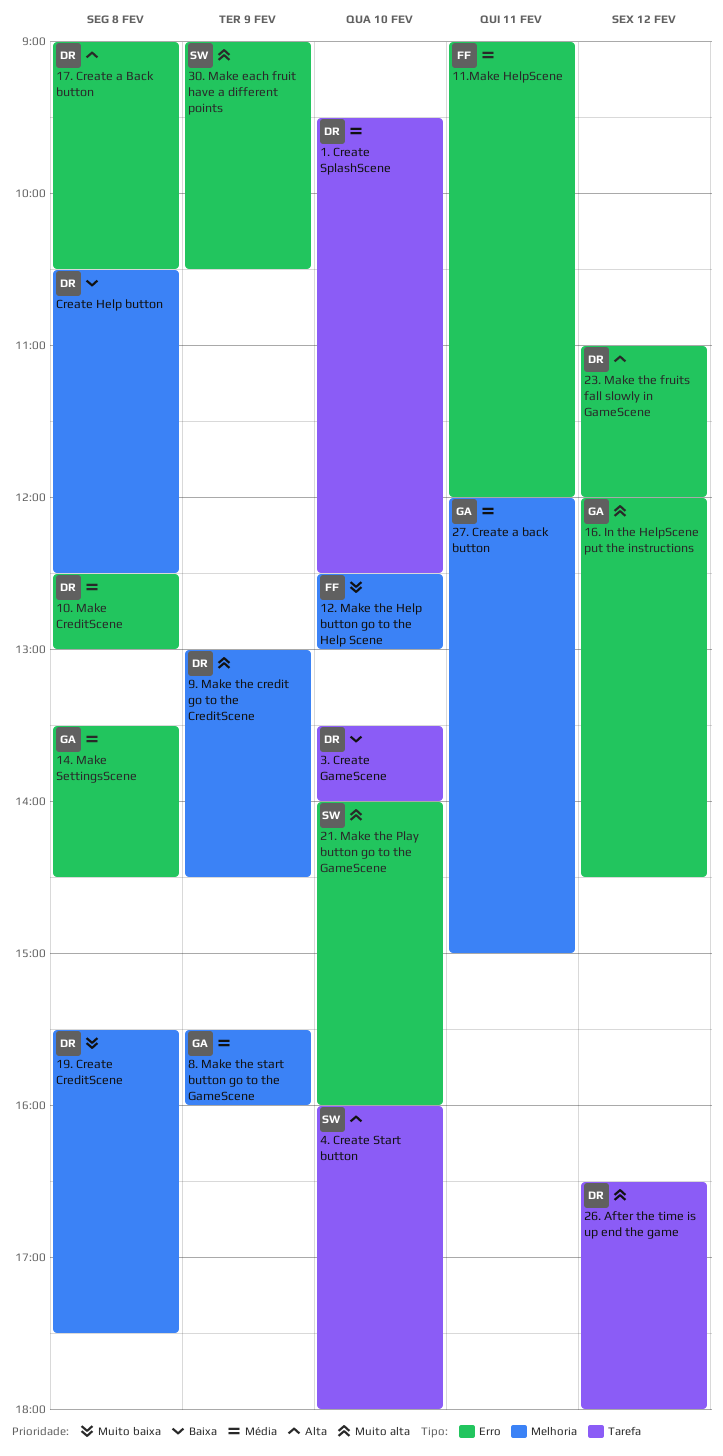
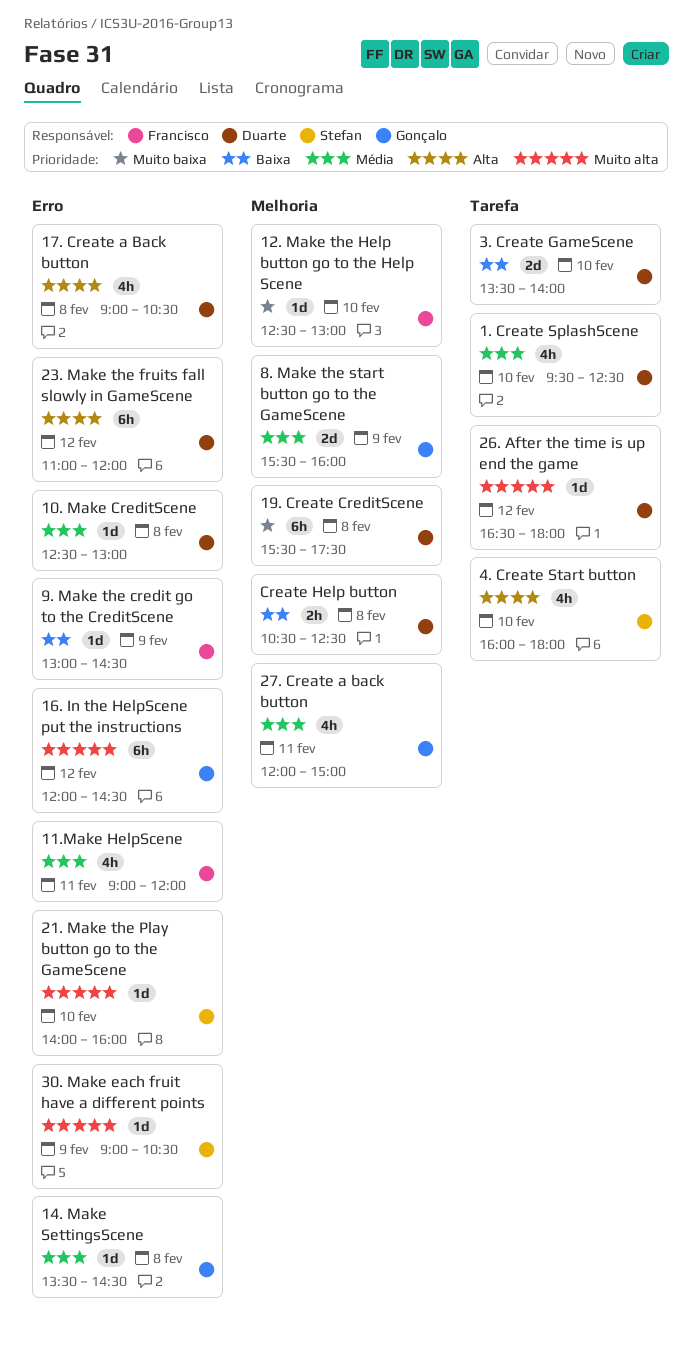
9. Make the credit go to the CreditScene, owner: Duarte -> Francisco
9. Make the credit go to the CreditScene, priority: Muito alta -> Baixa
9. Make the credit go to the CreditScene, label: Melhoria -> Erro

